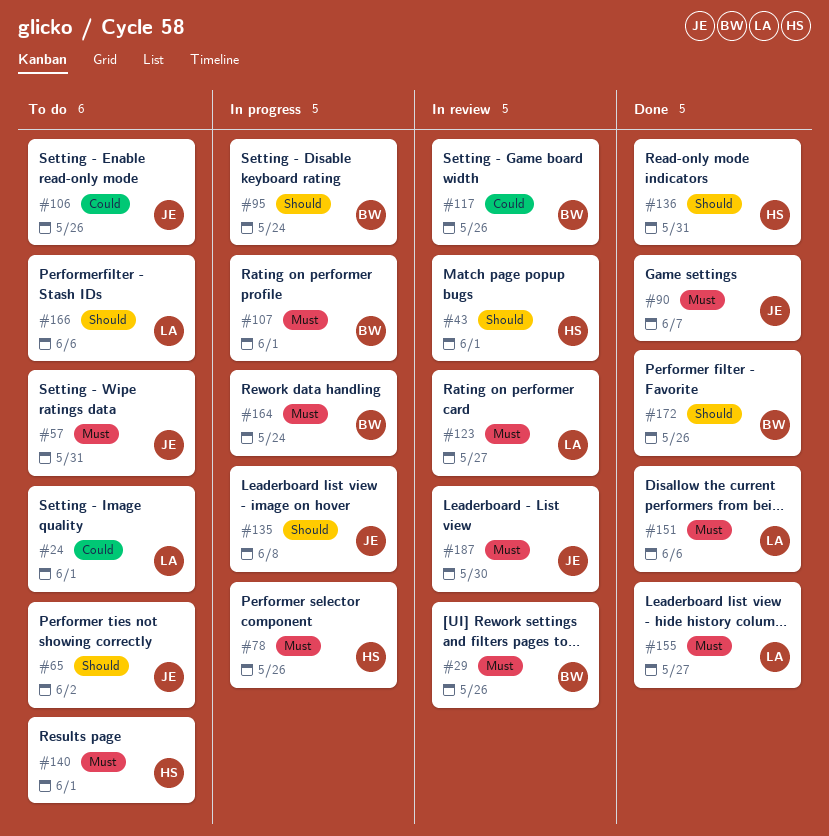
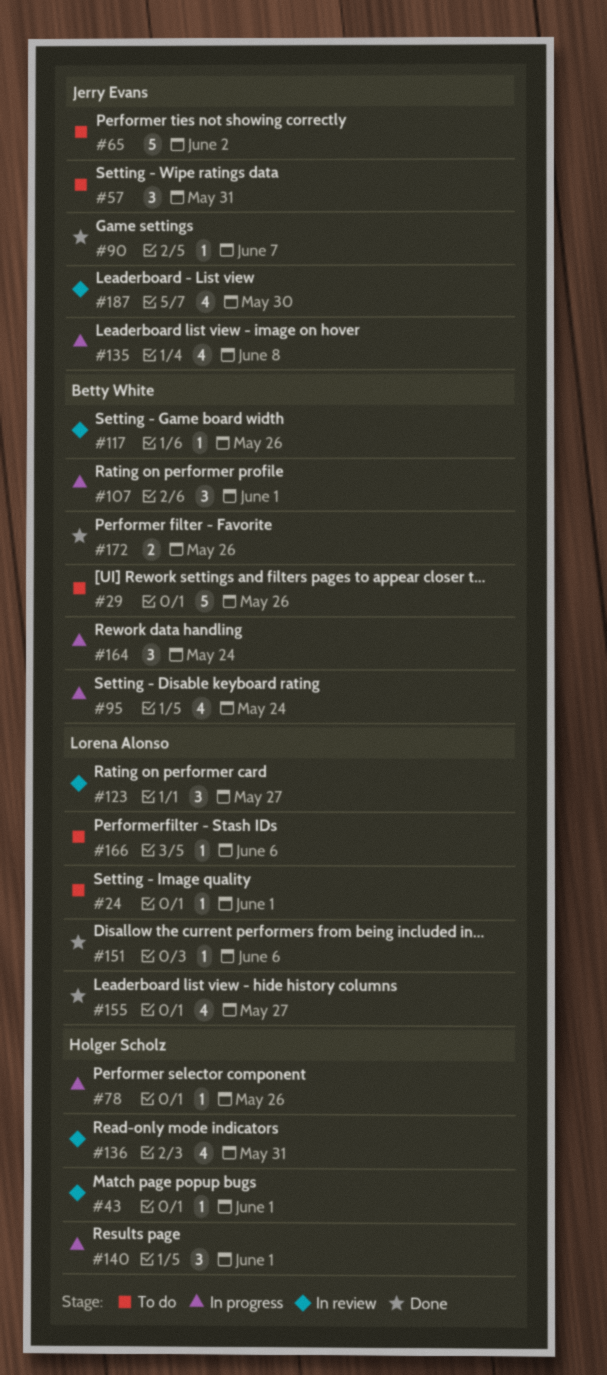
#29, status: In review -> To do
#106: present -> none
#136, status: Done -> In review
#140, status: To do -> In progress

